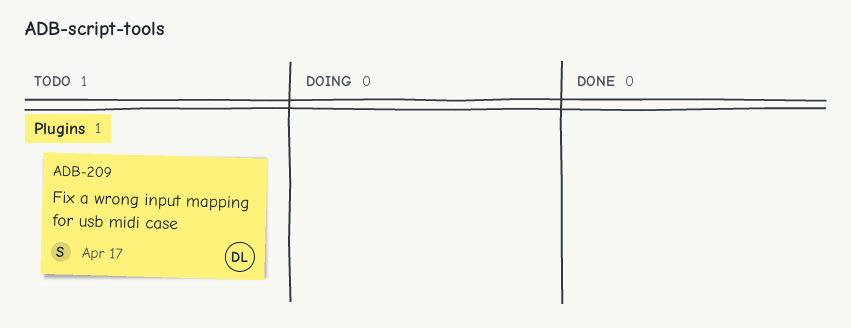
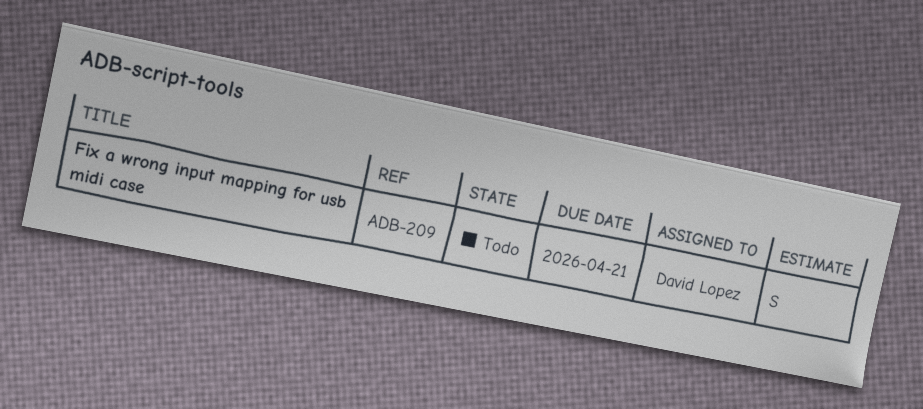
ADB-209, due: Apr 17 -> Apr 21

